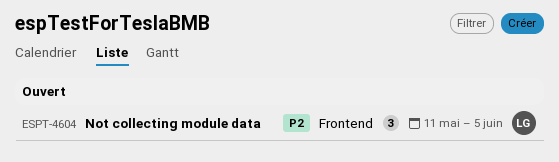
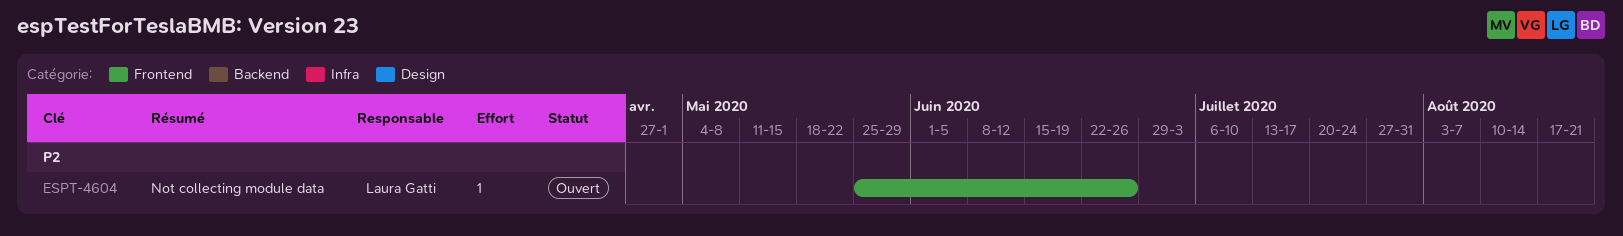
ESPT-4604, estimate: 3 -> 1
ESPT-4604, start: May 11 -> May 25
ESPT-4604, due: Jun 5 -> Jun 26

